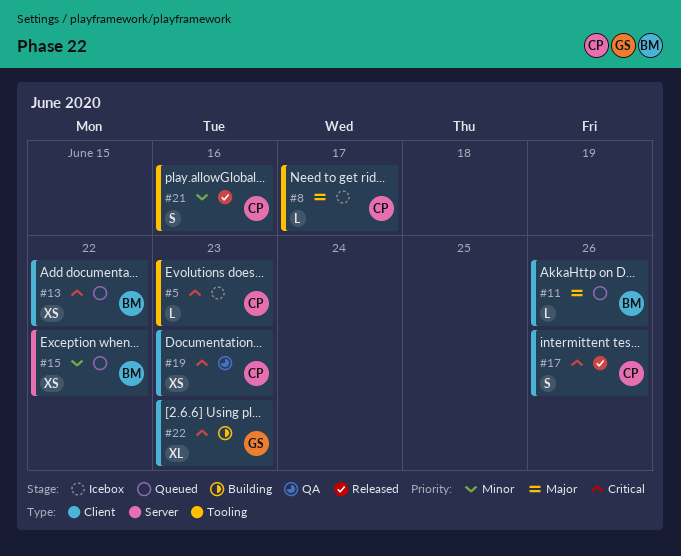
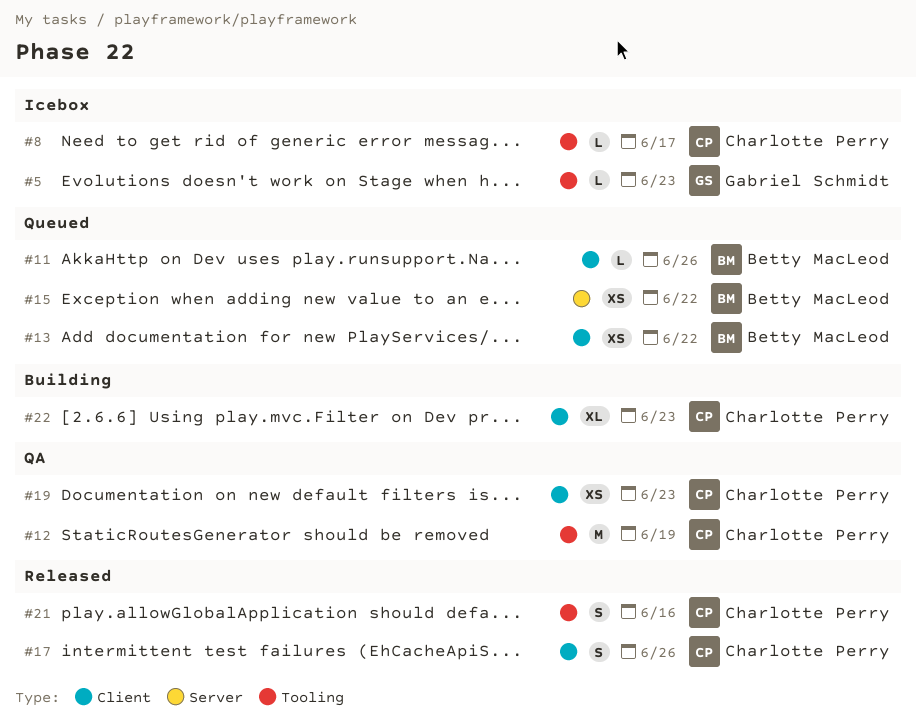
#5, owner: Charlotte Perry -> Gabriel Schmidt
#12: none -> present
#22, owner: Gabriel Schmidt -> Charlotte Perry

